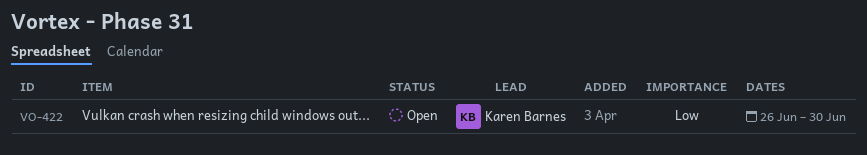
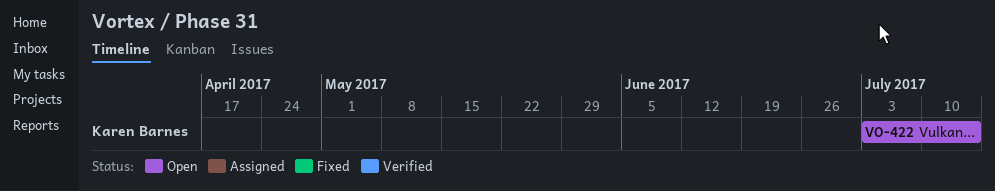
VO-422, start: Jun 26 -> Jul 3
VO-422, due: Jun 30 -> Jul 14

